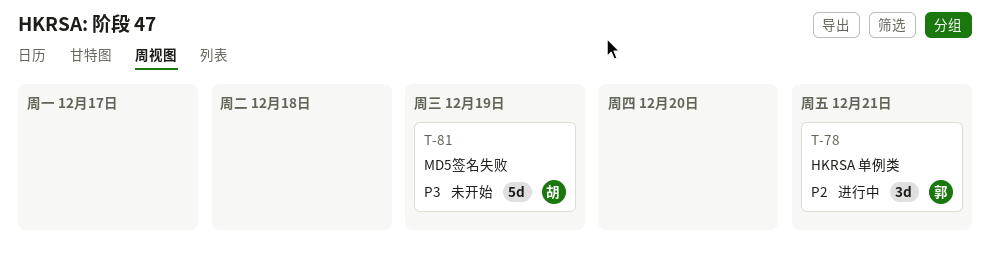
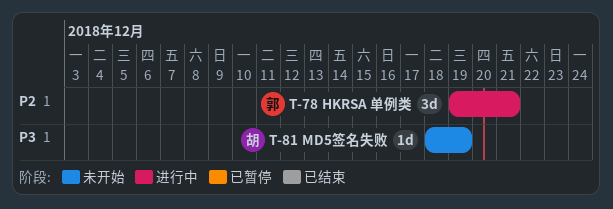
T-81, estimate: 5d -> 1d

